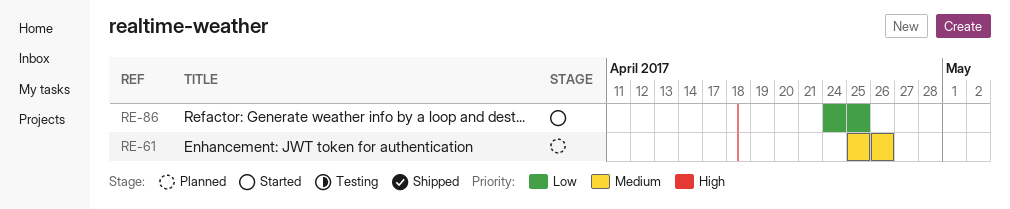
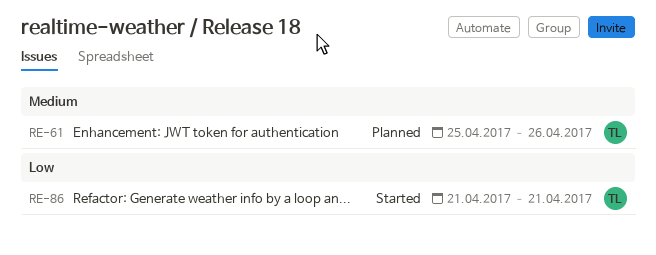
RE-86, start: Apr 24 -> Apr 21
RE-86, due: Apr 25 -> Apr 21

